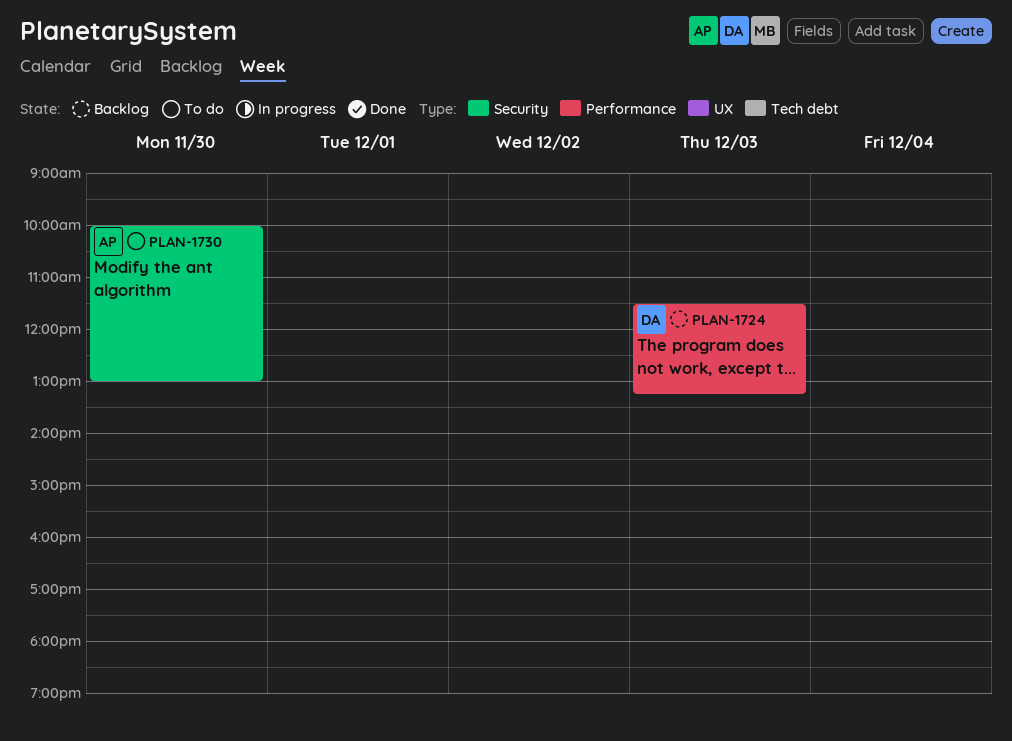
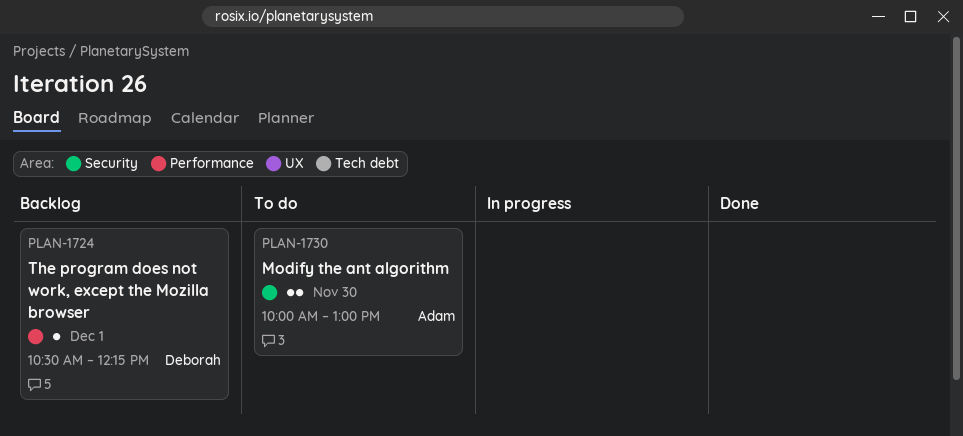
PLAN-1724, day: Dec 3 -> Dec 1
PLAN-1724, begins: 11:30 -> 10:30
PLAN-1724, ends: 13:15 -> 12:15

